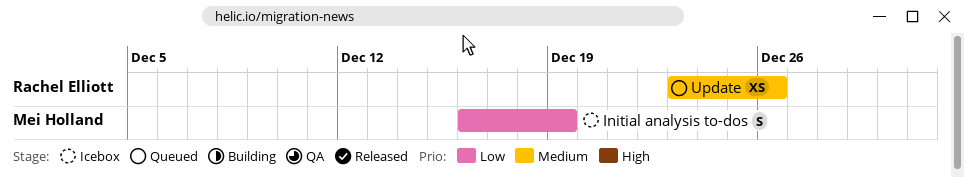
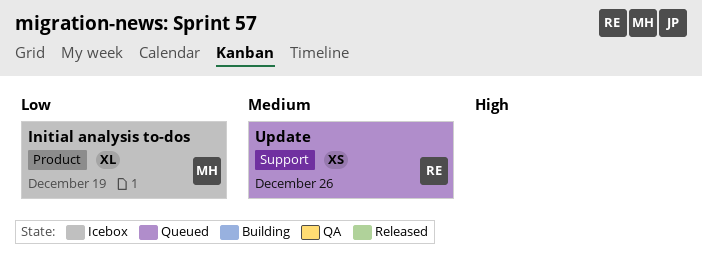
Initial analysis to-dos, estimate: S -> XL

